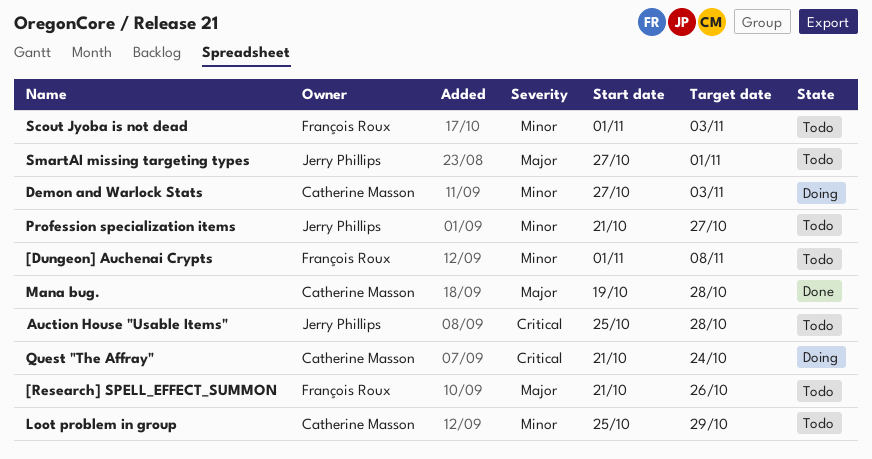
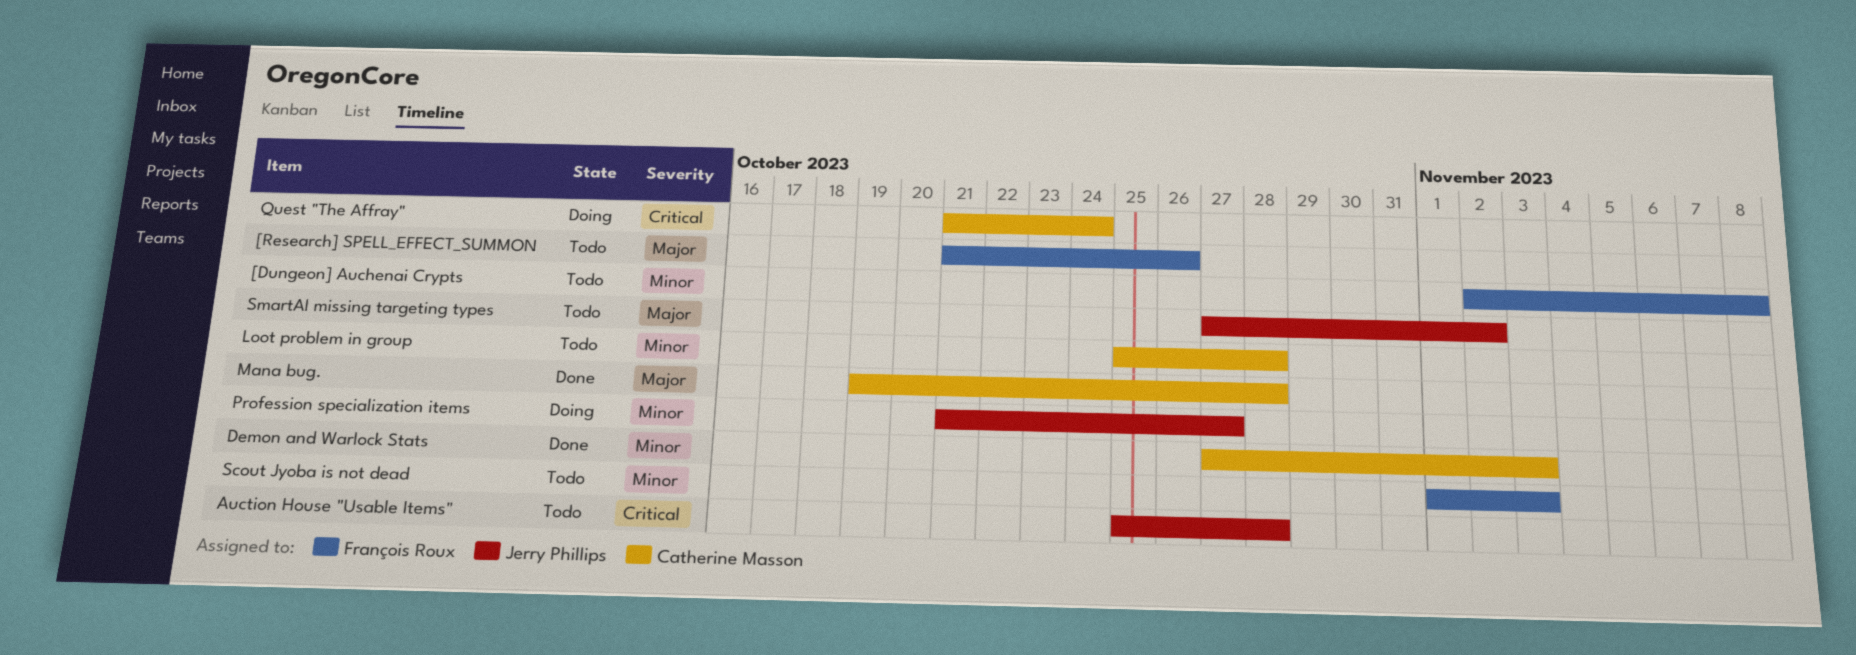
[Dungeon] Auchenai Crypts, start: Nov 1 -> Nov 2
Demon and Warlock Stats, status: Doing -> Done
Loot problem in group, due: Oct 29 -> Oct 28
Profession specialization items, status: Todo -> Doing
SmartAI missing targeting types, due: Nov 1 -> Nov 2

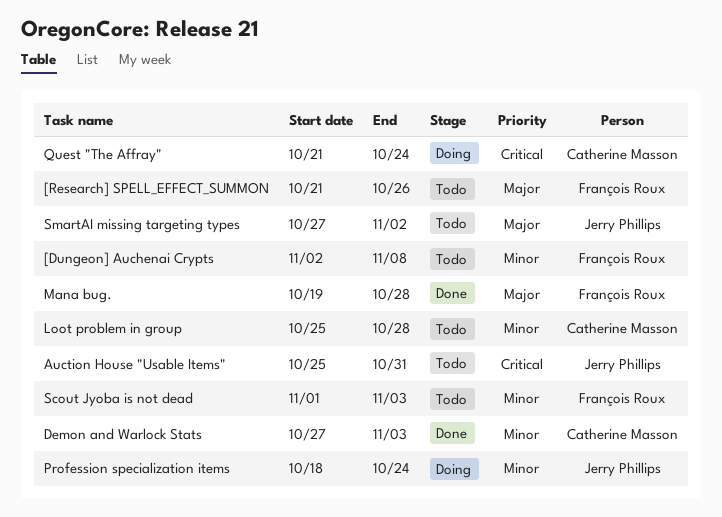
Auction House "Usable Items", due: Oct 28 -> Oct 31
Mana bug., owner: Catherine Masson -> François Roux
Profession specialization items, start: Oct 21 -> Oct 18
Profession specialization items, due: Oct 27 -> Oct 24

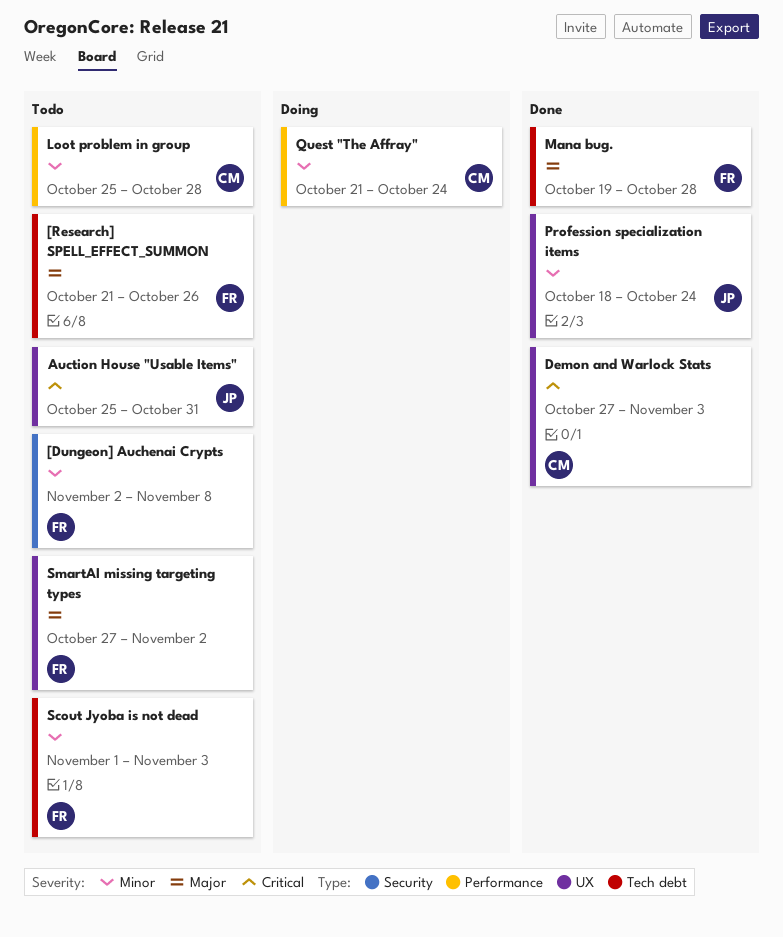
Demon and Warlock Stats, priority: Minor -> Critical
Profession specialization items, status: Doing -> Done
Quest "The Affray", priority: Critical -> Minor
SmartAI missing targeting types, owner: Jerry Phillips -> François Roux

